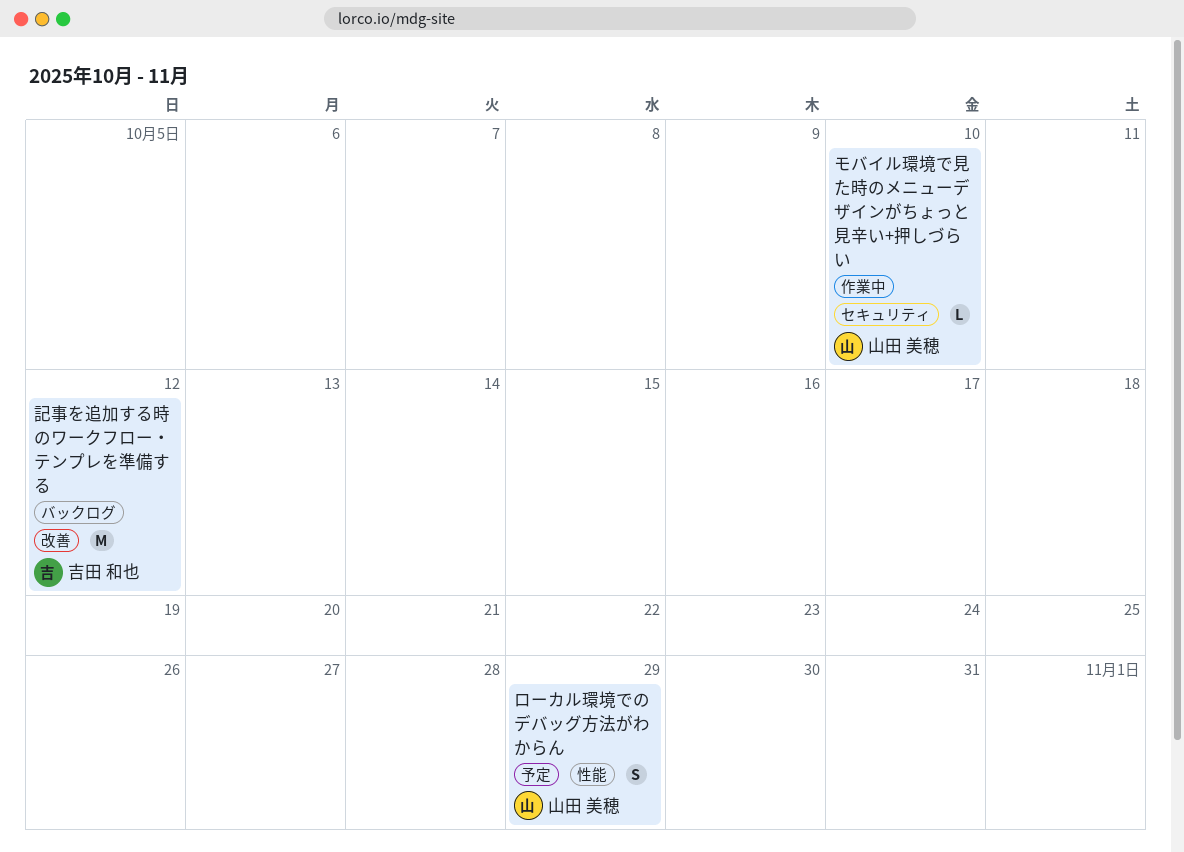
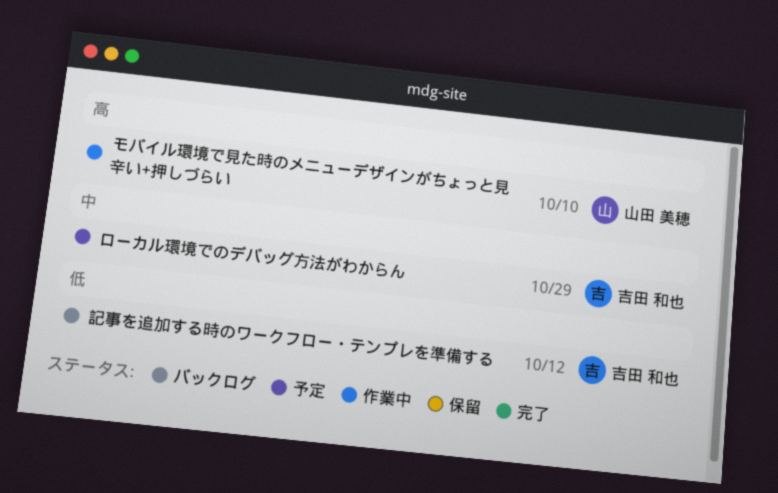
ローカル環境でのデバッグ方法がわからん, owner: 山田 美穂 -> 吉田 和也

